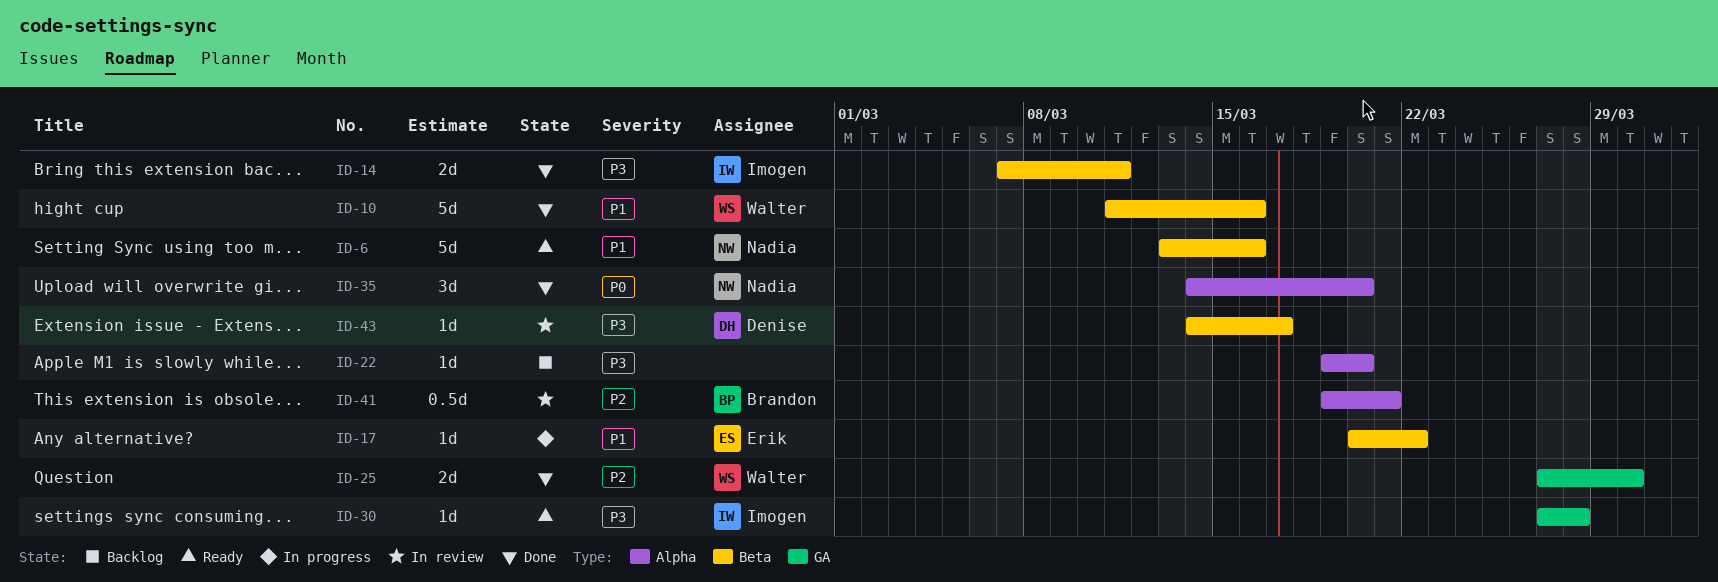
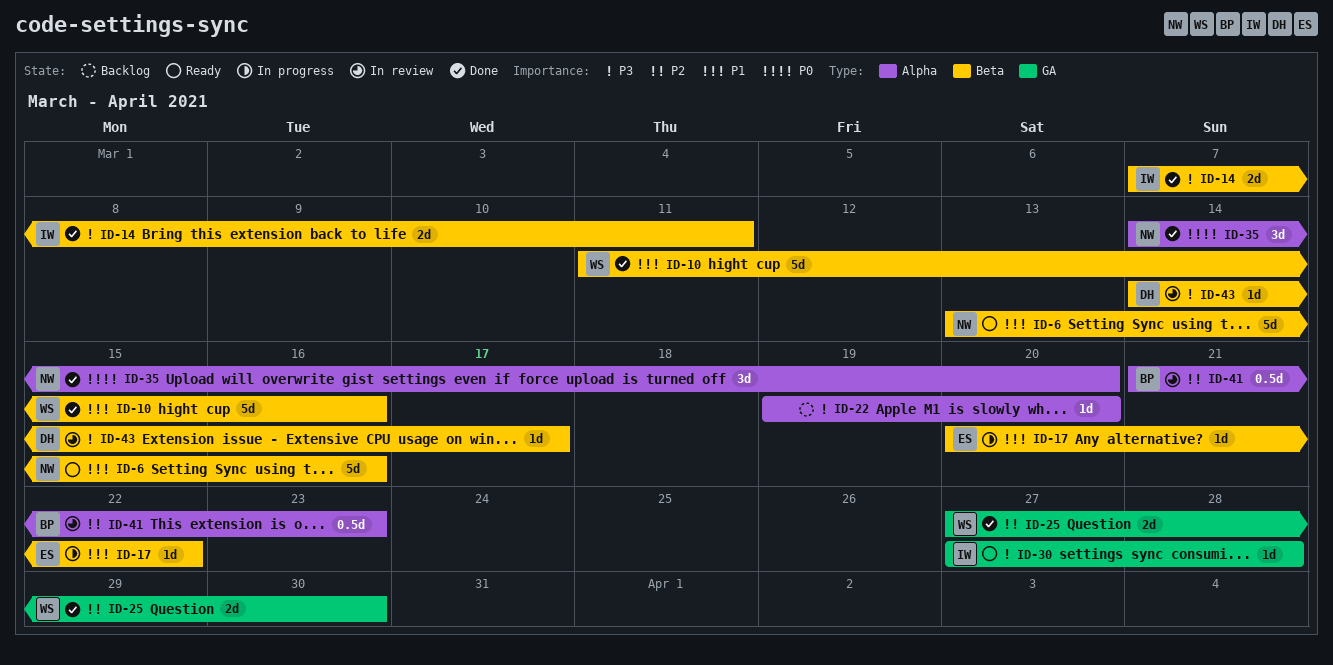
ID-41, start: Mar 19 -> Mar 21
ID-41, due: Mar 21 -> Mar 23

